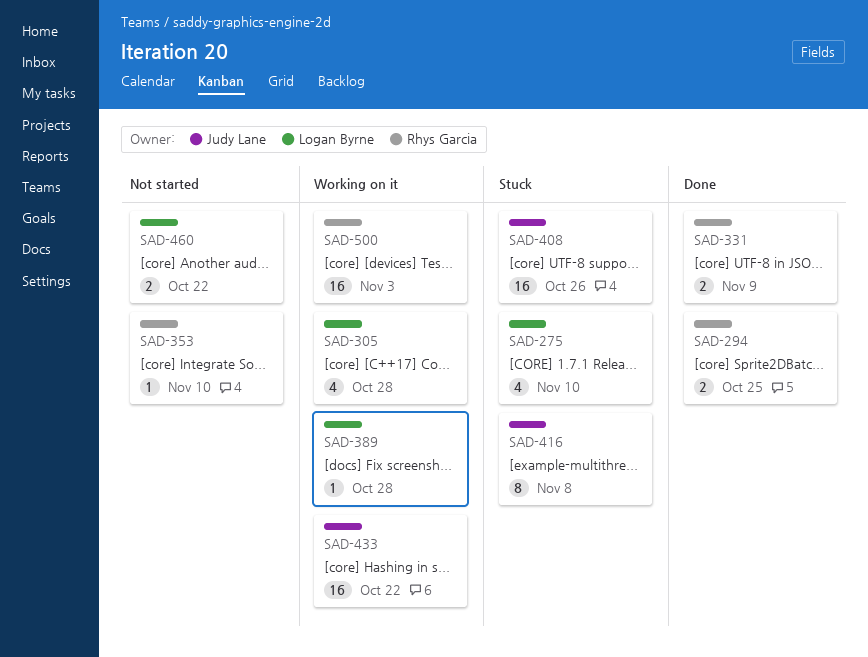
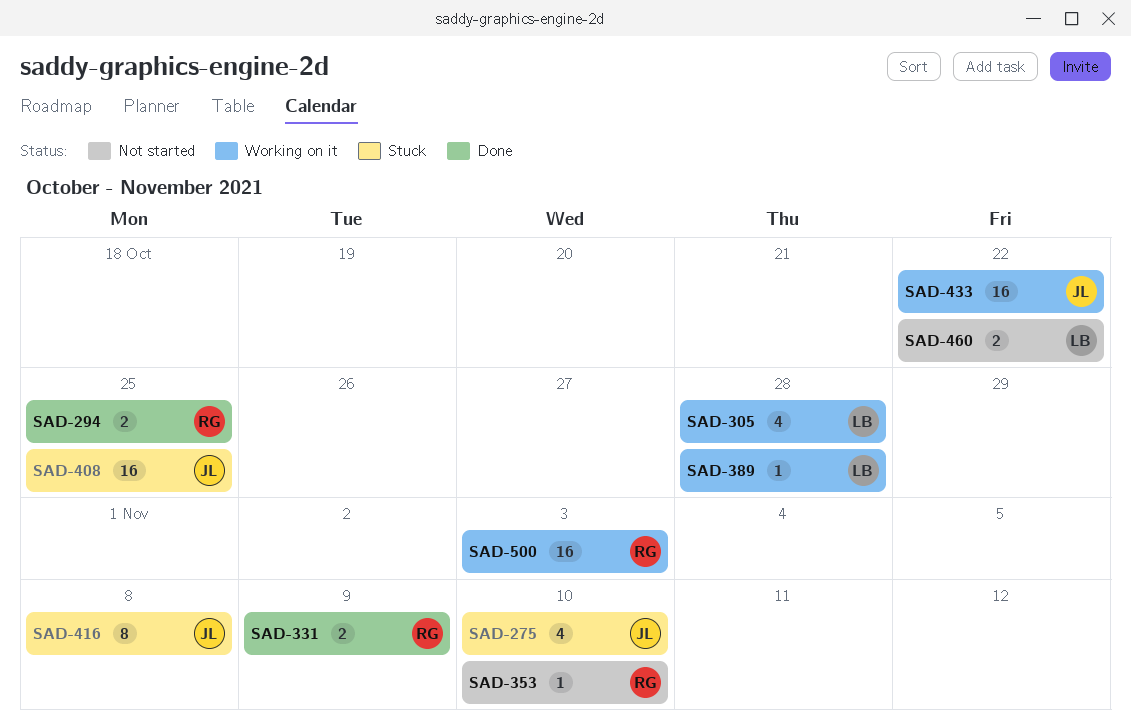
SAD-275, owner: Logan Byrne -> Judy Lane
SAD-408, due: Oct 26 -> Oct 25

